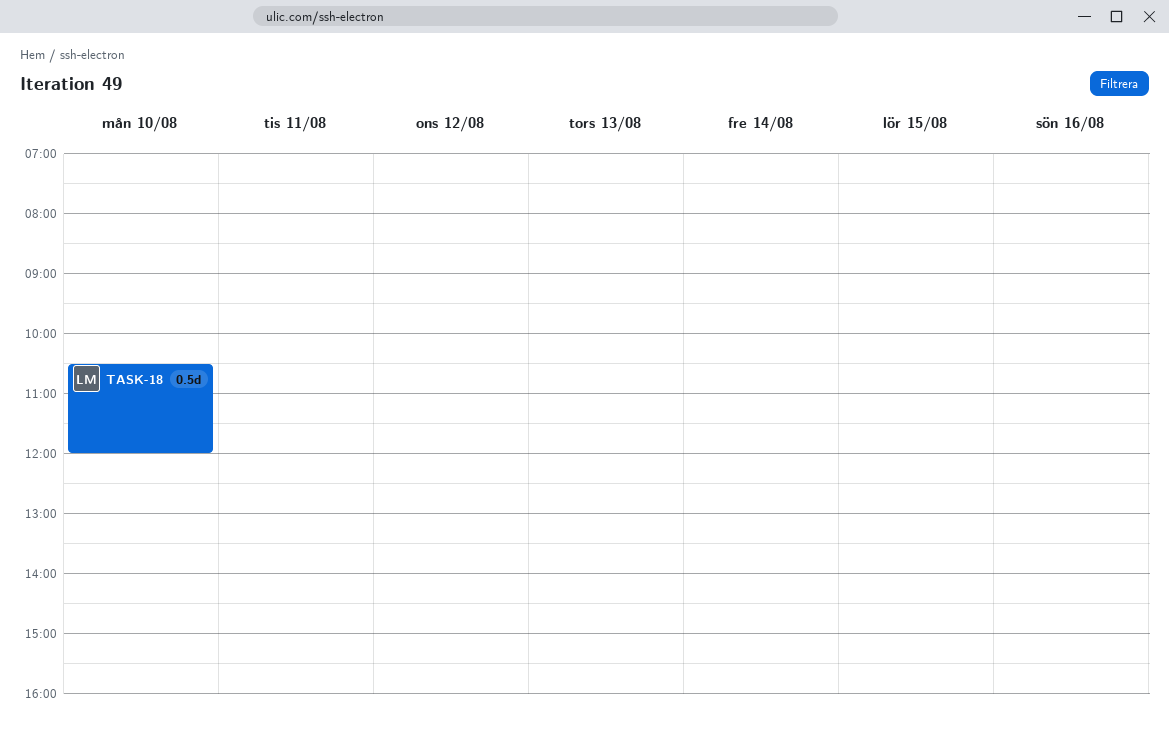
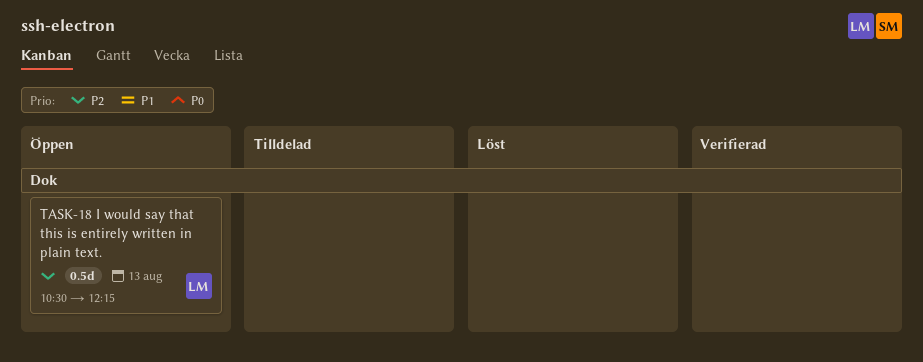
TASK-18, day: Aug 10 -> Aug 13
TASK-18, ends: 12:00 -> 12:15

